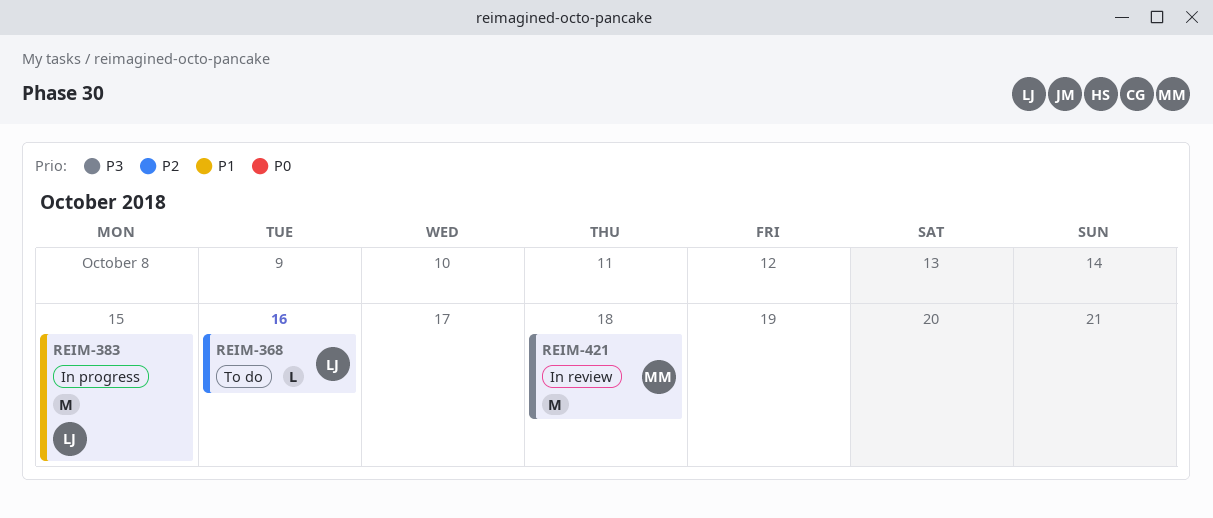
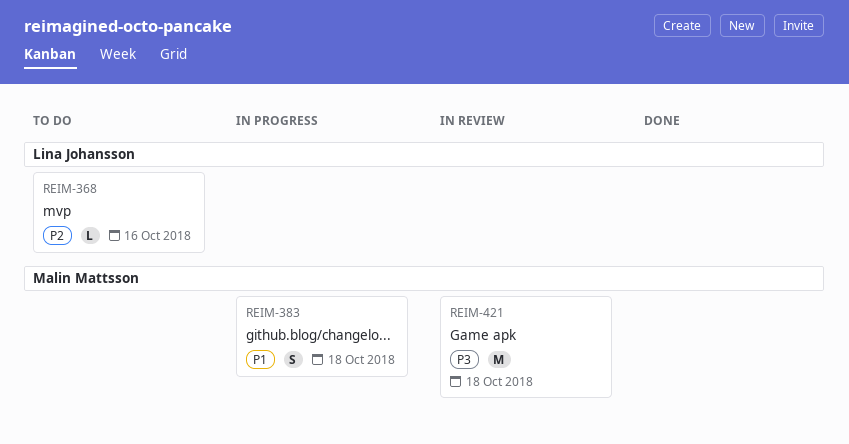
REIM-383, owner: Lina Johansson -> Malin Mattsson
REIM-383, estimate: M -> S
REIM-383, due: Oct 15 -> Oct 18

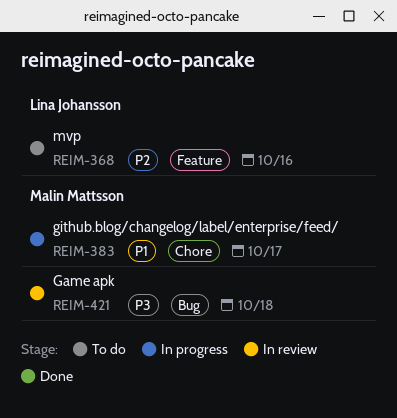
REIM-383, due: Oct 18 -> Oct 17

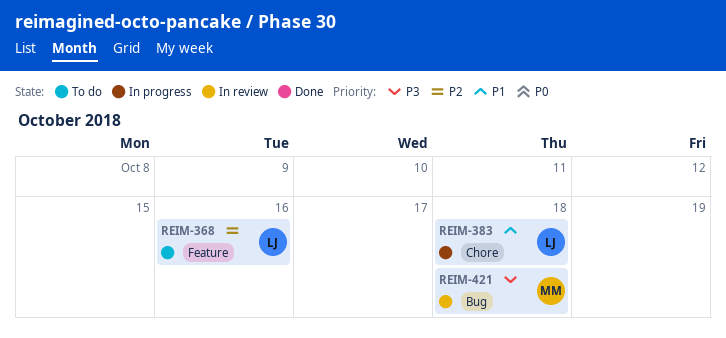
REIM-383, owner: Malin Mattsson -> Lina Johansson
REIM-383, due: Oct 17 -> Oct 18

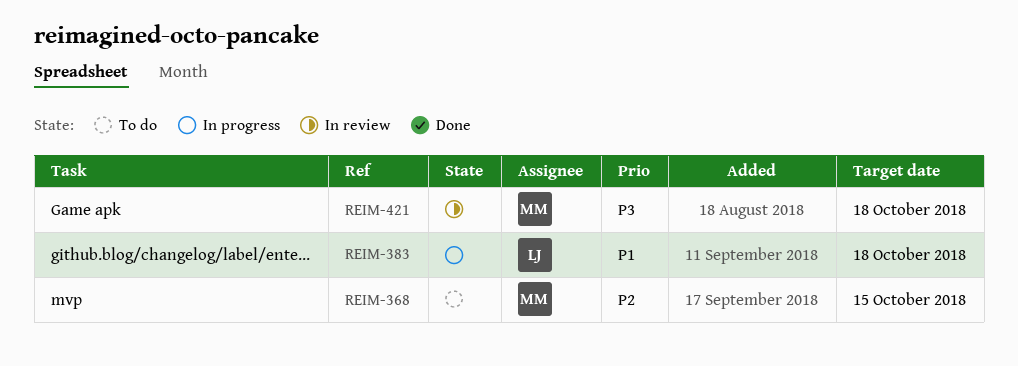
REIM-368, owner: LJ -> MM
REIM-368, due: Oct 16 -> Oct 15

